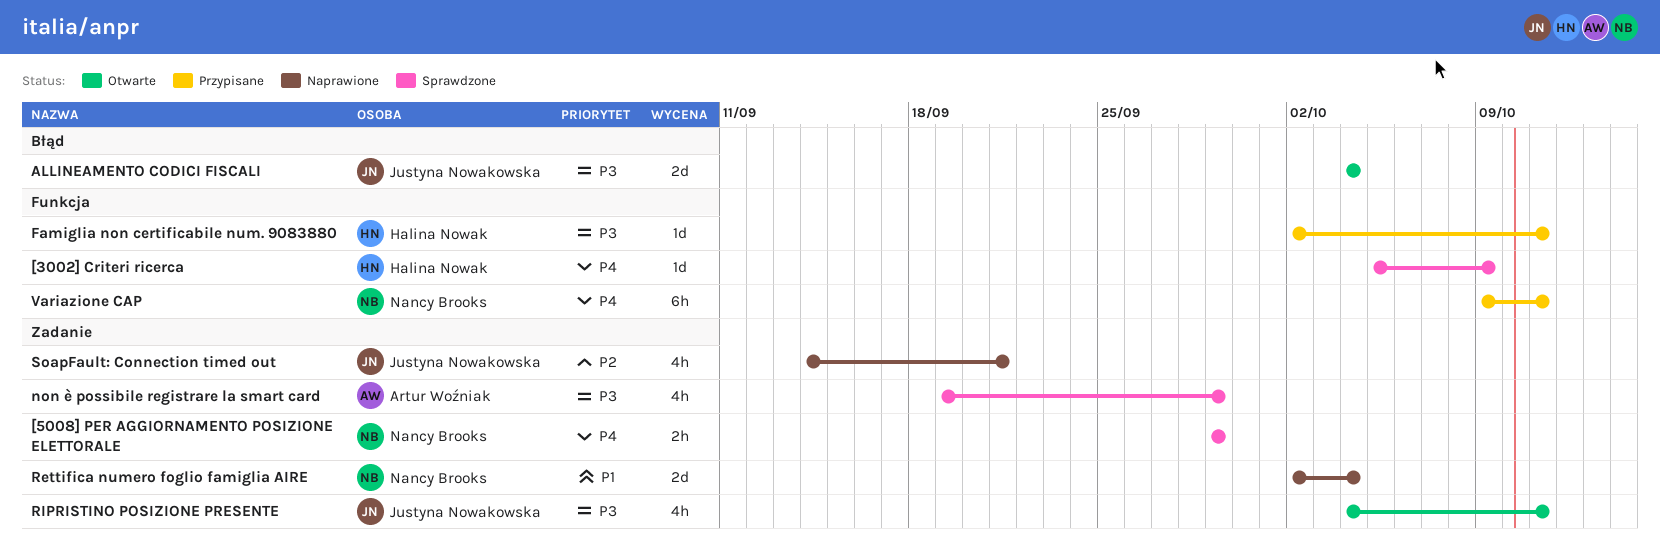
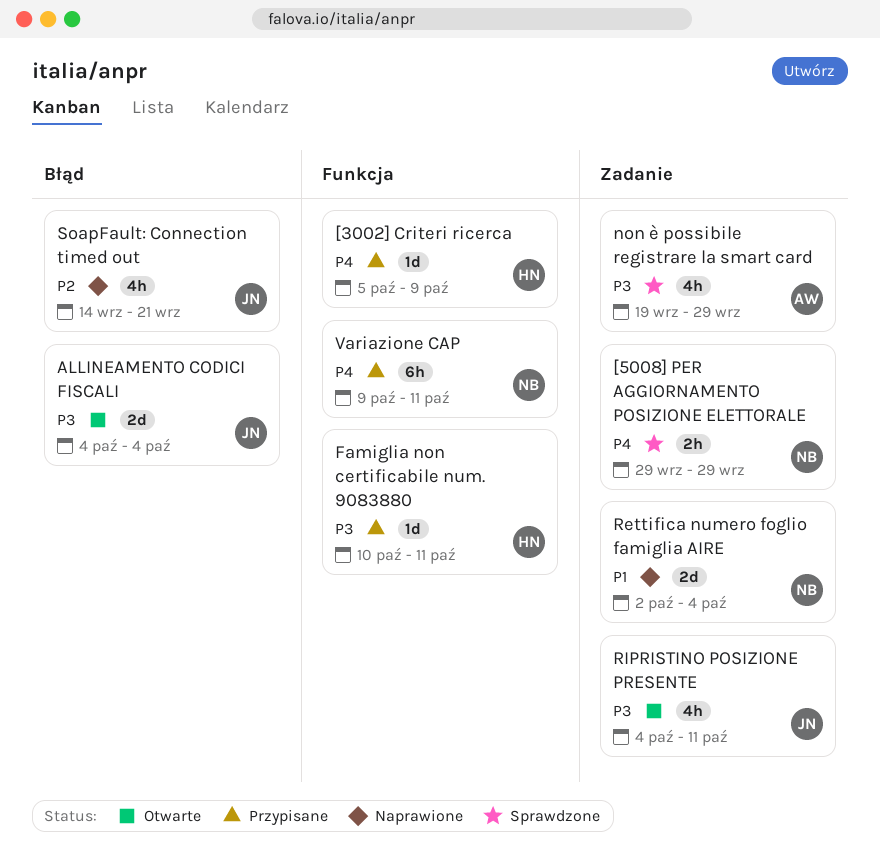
[3002] Criteri ricerca, status: Sprawdzone -> Przypisane
Famiglia non certificabile num. 9083880, start: Oct 2 -> Oct 10
SoapFault: Connection timed out, label: Zadanie -> Błąd

